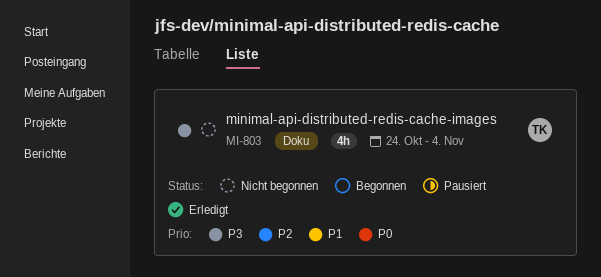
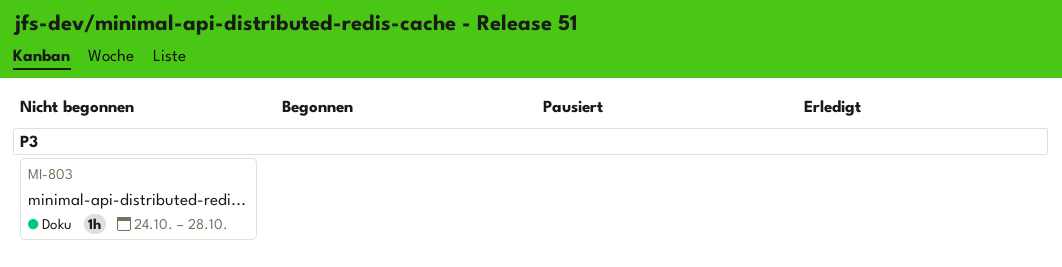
MI-803, estimate: 4h -> 1h
MI-803, due: Nov 4 -> Oct 28

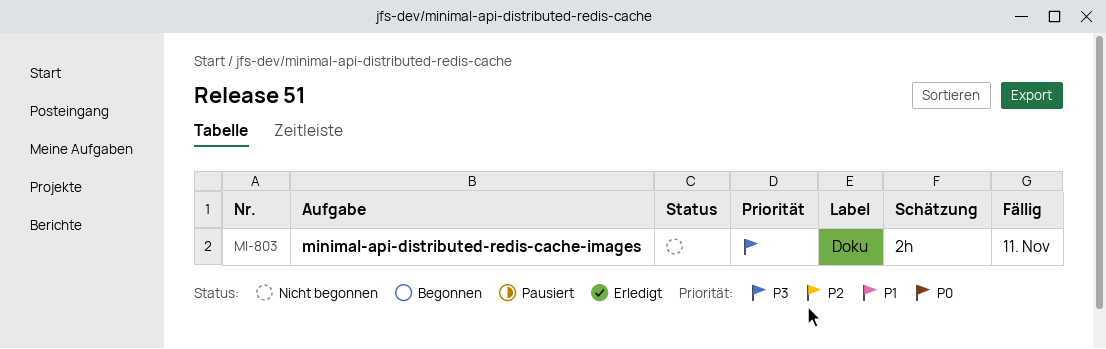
MI-803, estimate: 1h -> 2h
MI-803, due: Oct 28 -> Nov 11

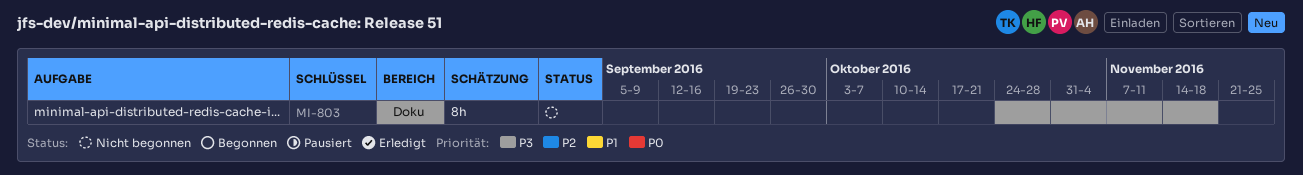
MI-803, estimate: 2h -> 8h
MI-803, due: Nov 11 -> Nov 18

